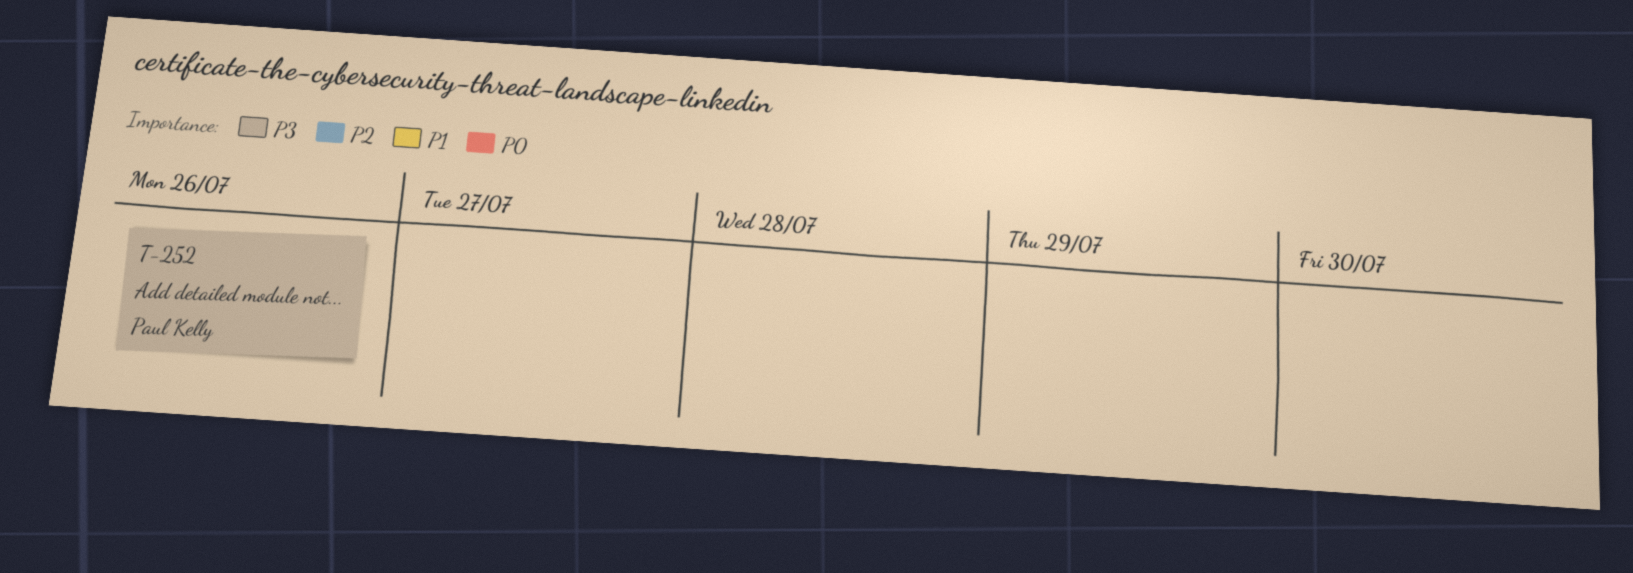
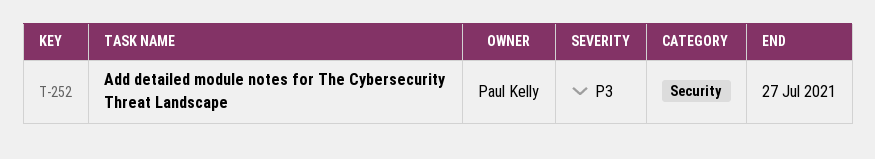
T-252, due: Jul 26 -> Jul 27

